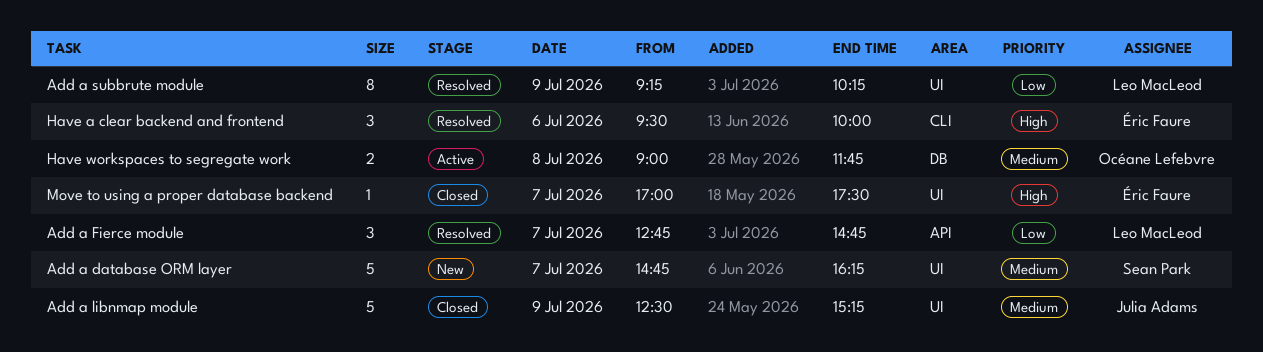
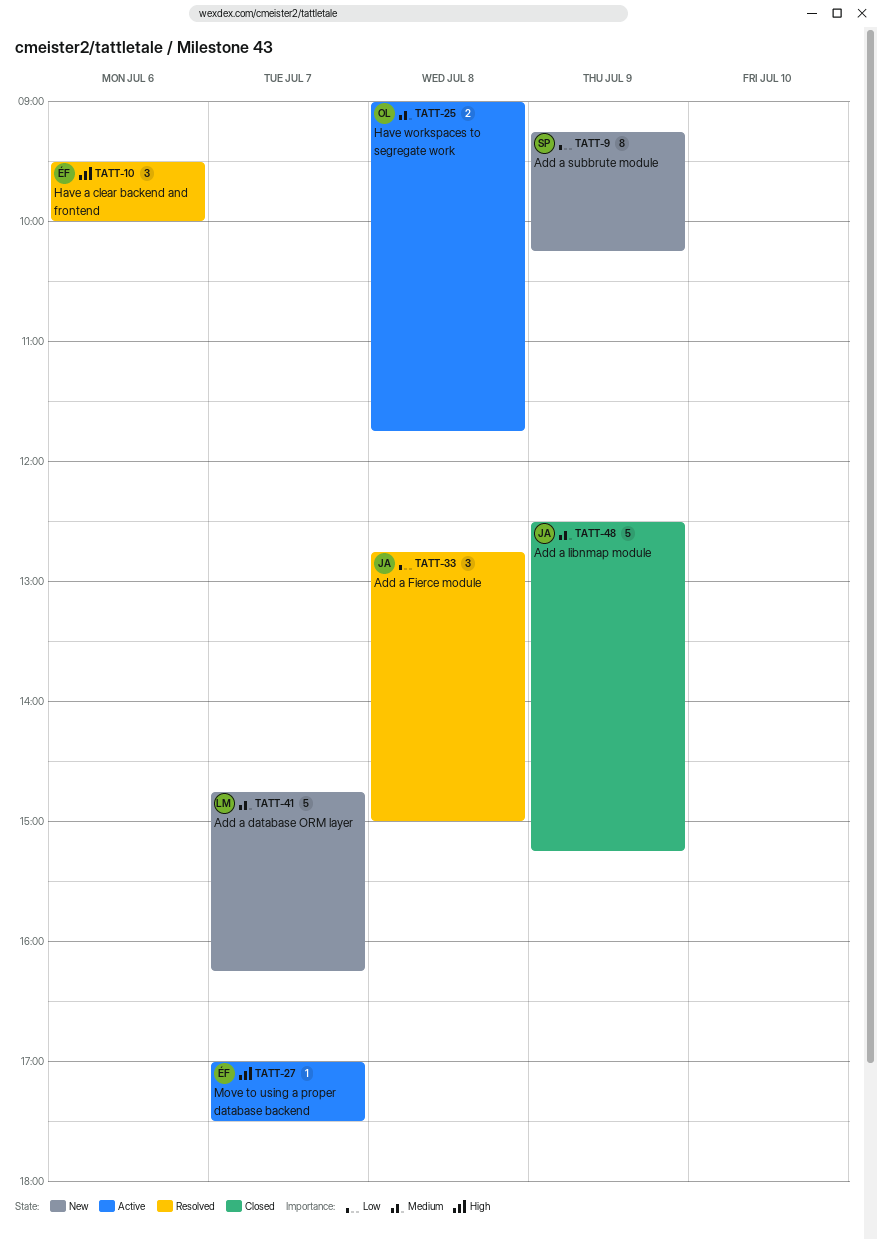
Add a database ORM layer, owner: Sean Park -> Leo MacLeod
Add a Fierce module, owner: Leo MacLeod -> Julia Adams
Add a Fierce module, day: Jul 7 -> Jul 8
Add a Fierce module, ends: 14:45 -> 15:00
Add a subbrute module, status: Resolved -> New
Add a subbrute module, owner: Leo MacLeod -> Sean Park
Move to using a proper database backend, status: Closed -> Active

